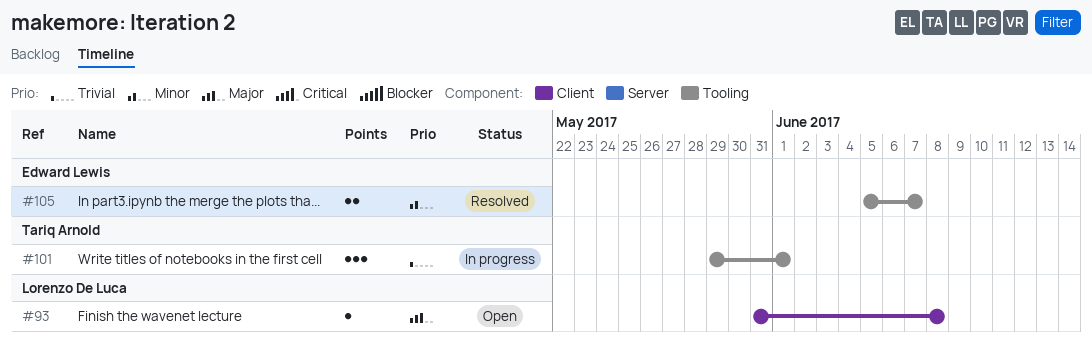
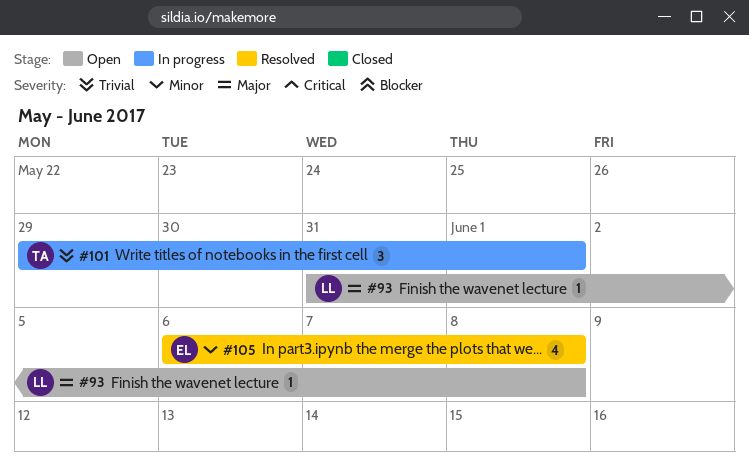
#105, estimate: 2 -> 4
#105, start: Jun 5 -> Jun 6
#105, due: Jun 7 -> Jun 8

